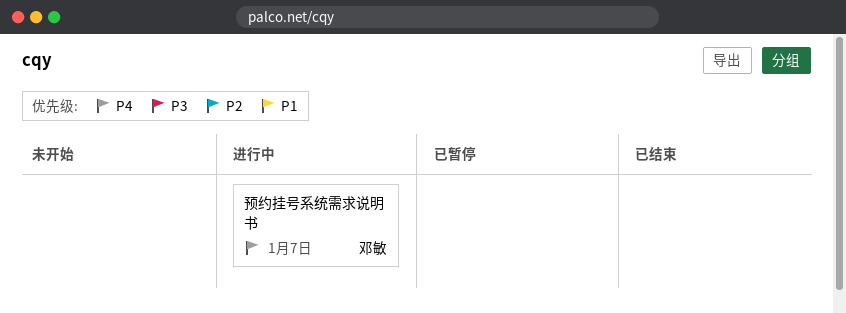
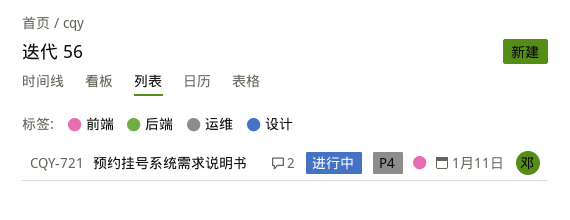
预约挂号系统需求说明书, due: Jan 7 -> Jan 11

